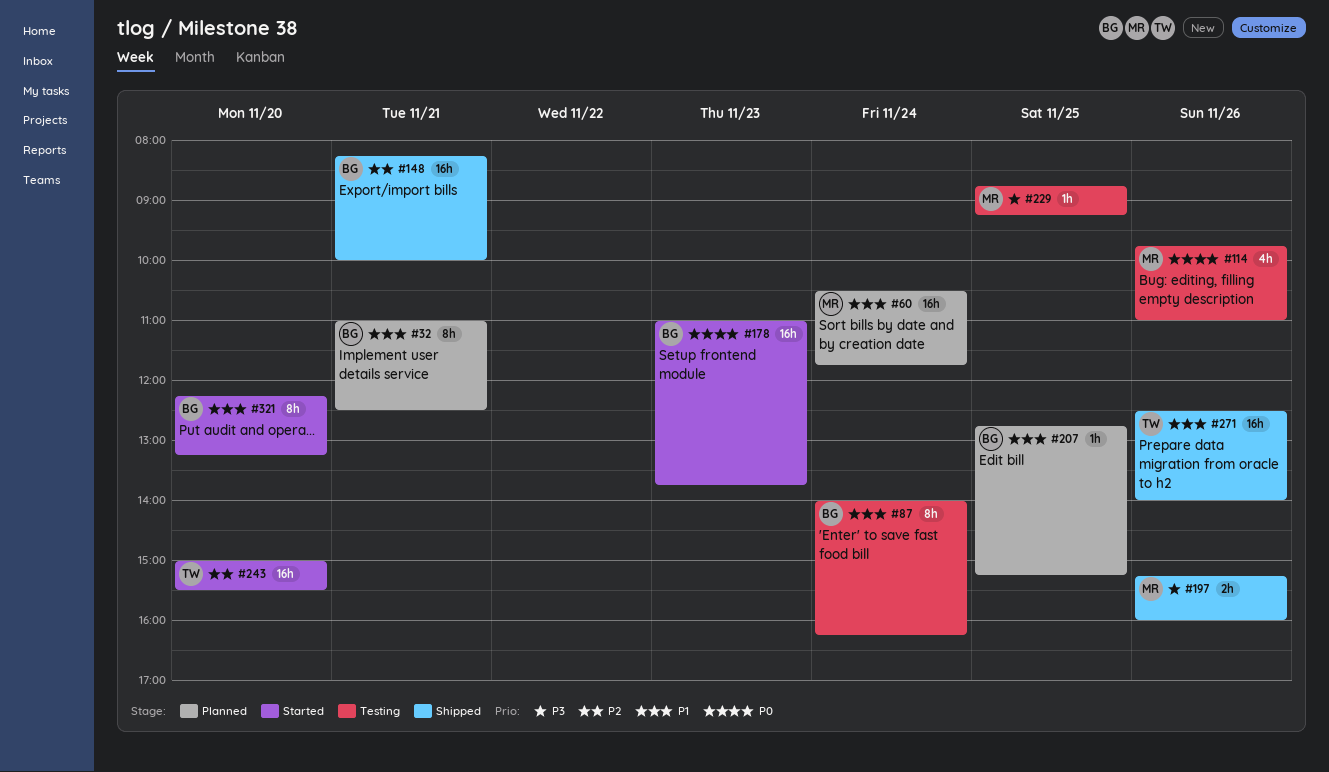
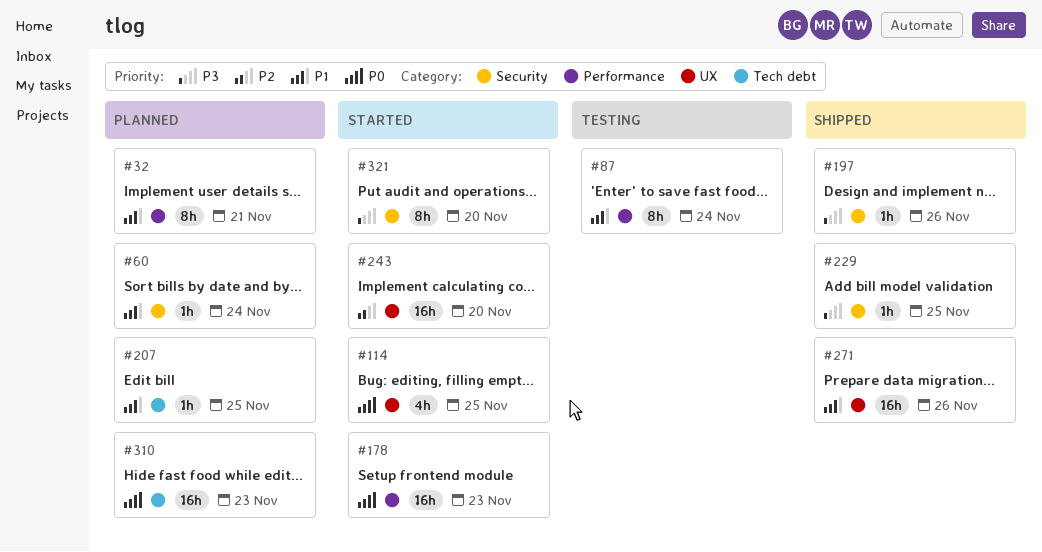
#60, estimate: 16h -> 1h
#114, status: Testing -> Started
#114, day: Nov 26 -> Nov 25
#148: present -> none
#197, estimate: 2h -> 1h
#229, status: Testing -> Shipped
#310: none -> present
#321, priority: P1 -> P3

